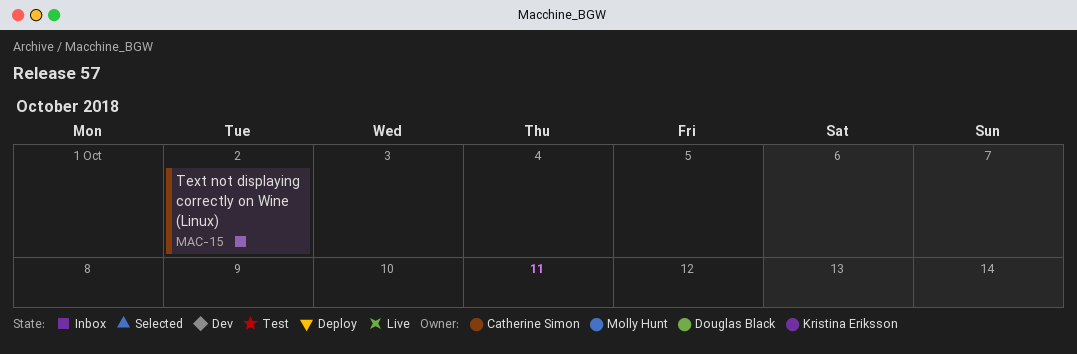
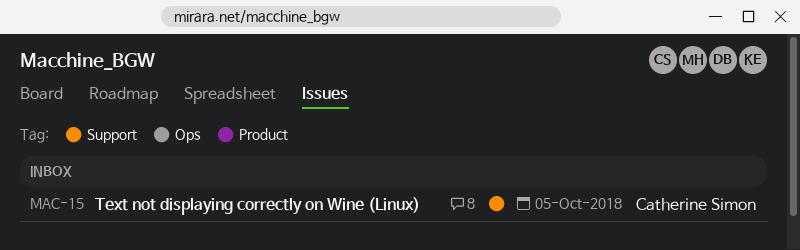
MAC-15, due: Oct 2 -> Oct 5

